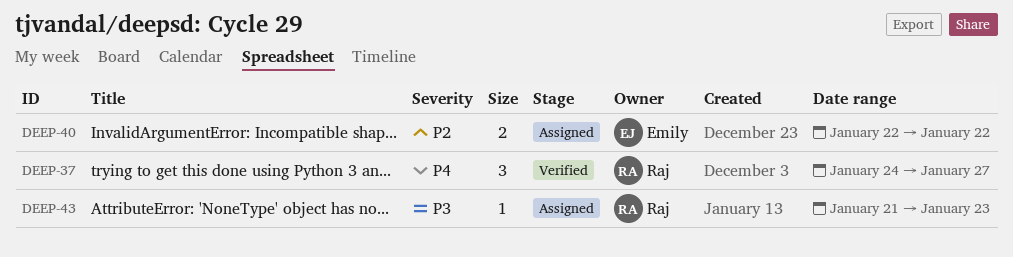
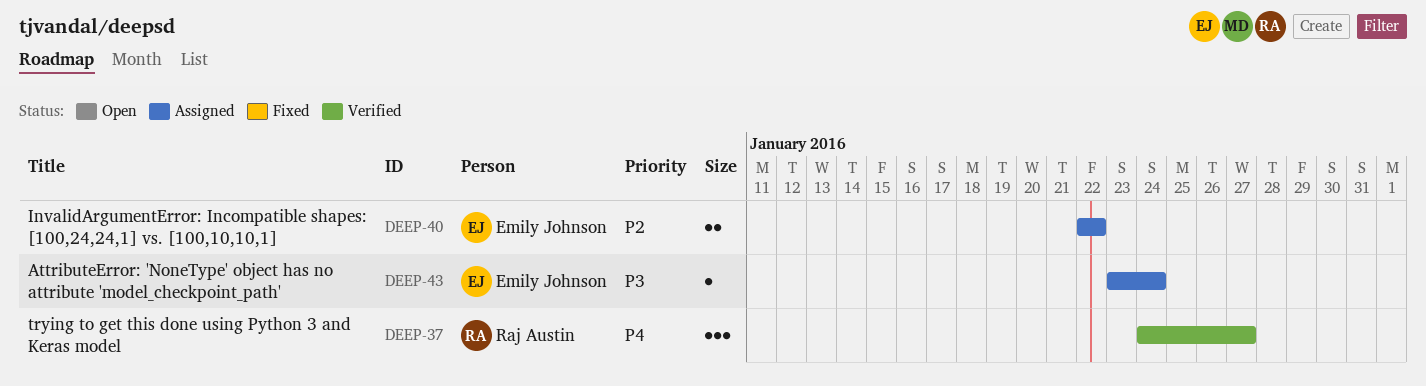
DEEP-43, owner: Raj Austin -> Emily Johnson
DEEP-43, start: Jan 21 -> Jan 23
DEEP-43, due: Jan 23 -> Jan 24

